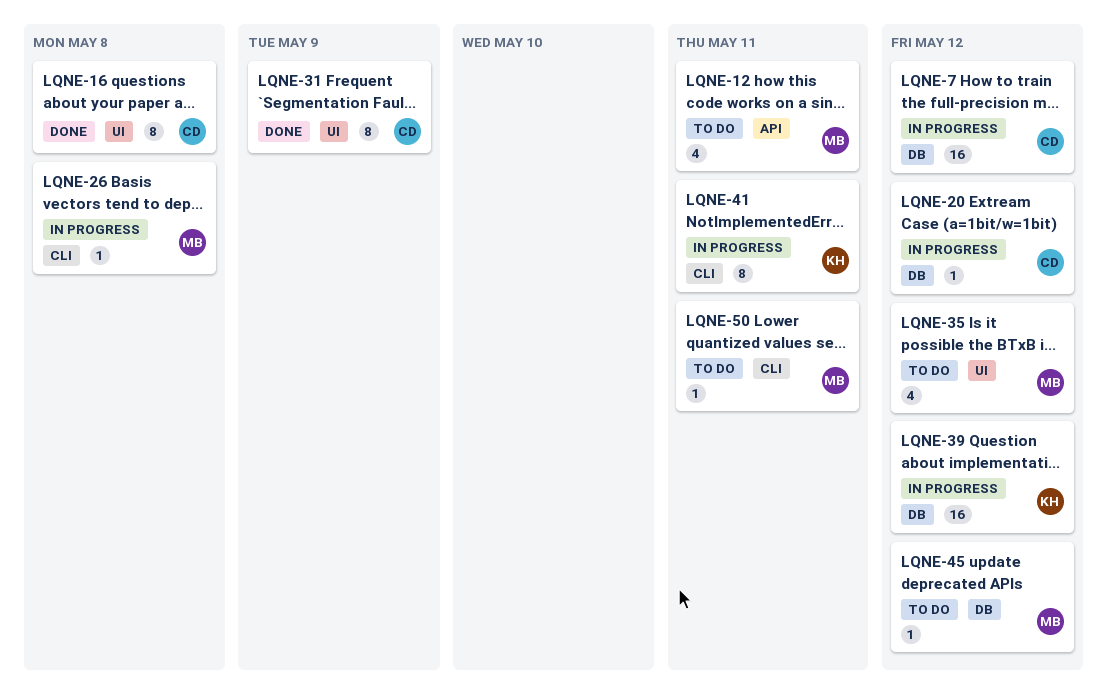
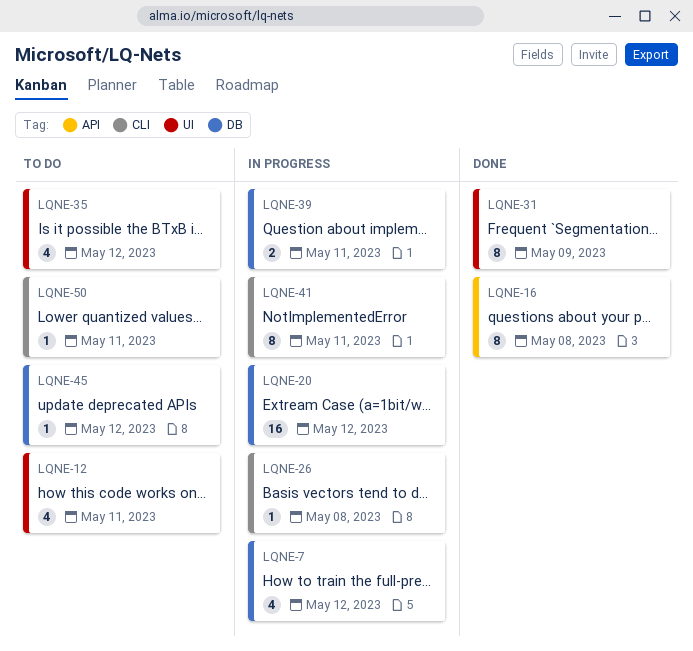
LQNE-7, estimate: 16 -> 4
LQNE-12, label: API -> UI
LQNE-16, label: UI -> API
LQNE-20, estimate: 1 -> 16
LQNE-39, estimate: 16 -> 2
LQNE-39, due: May 12 -> May 11

